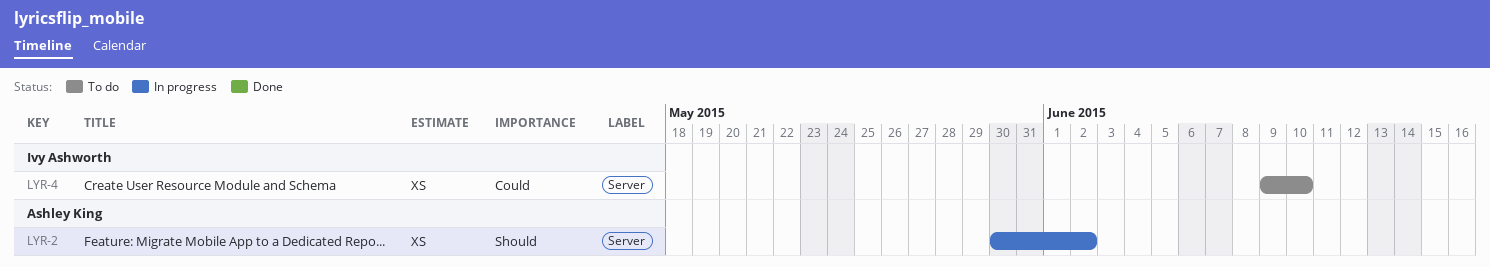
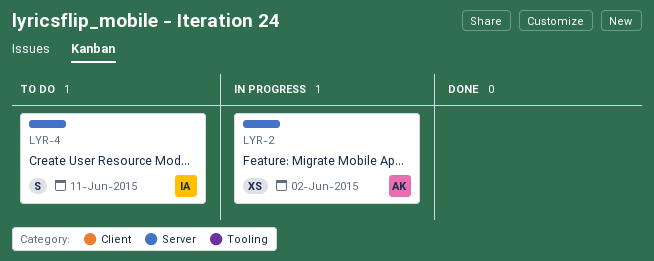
LYR-4, estimate: XS -> S
LYR-4, due: Jun 10 -> Jun 11

